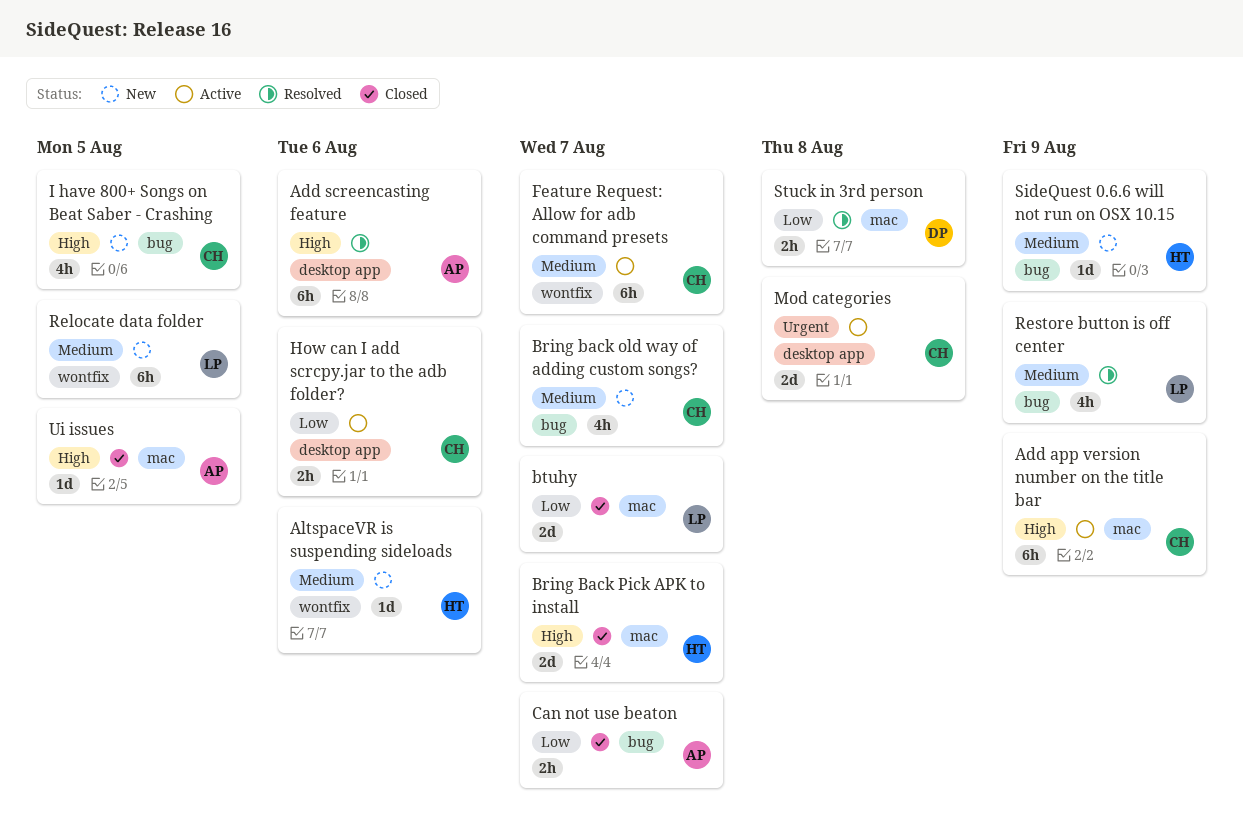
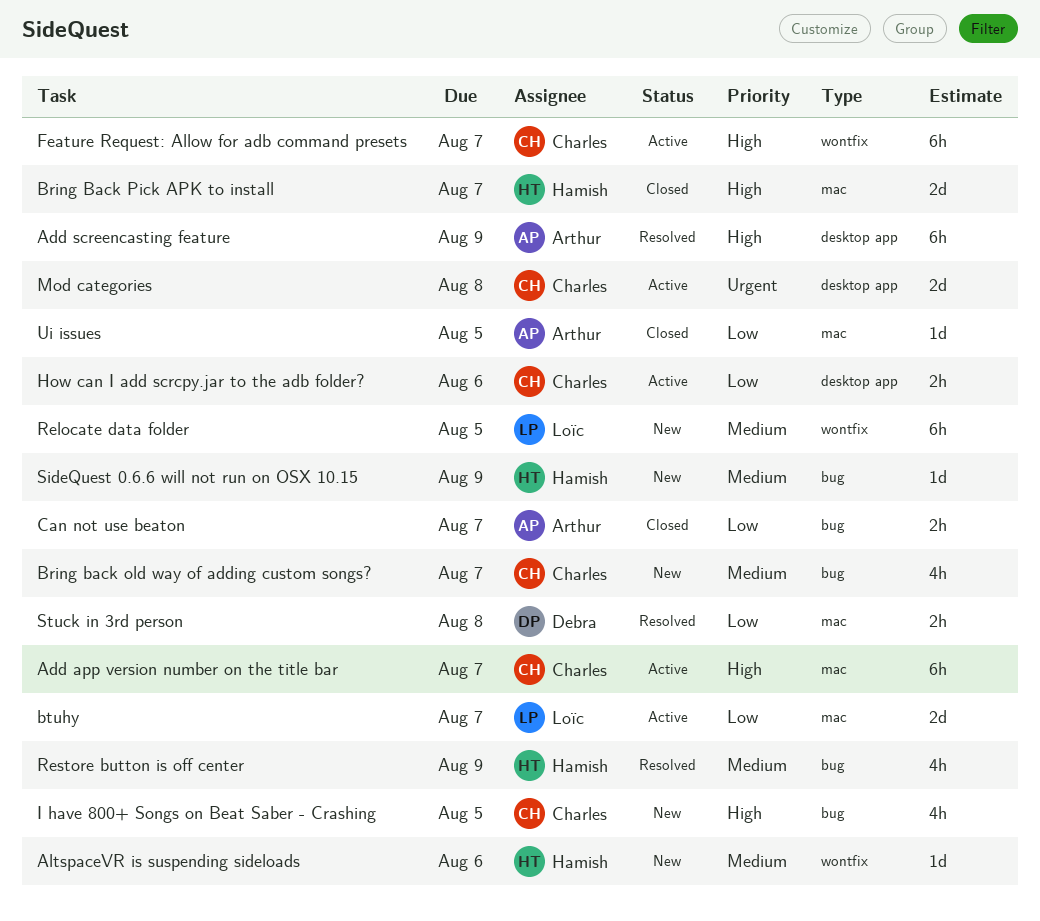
Add app version number on the title bar, due: Aug 9 -> Aug 7
Add screencasting feature, due: Aug 6 -> Aug 9
btuhy, status: Closed -> Active
Feature Request: Allow for adb command presets, priority: Medium -> High
Restore button is off center, owner: Loïc -> Hamish
Ui issues, priority: High -> Low

